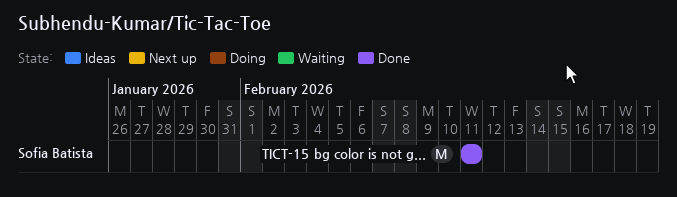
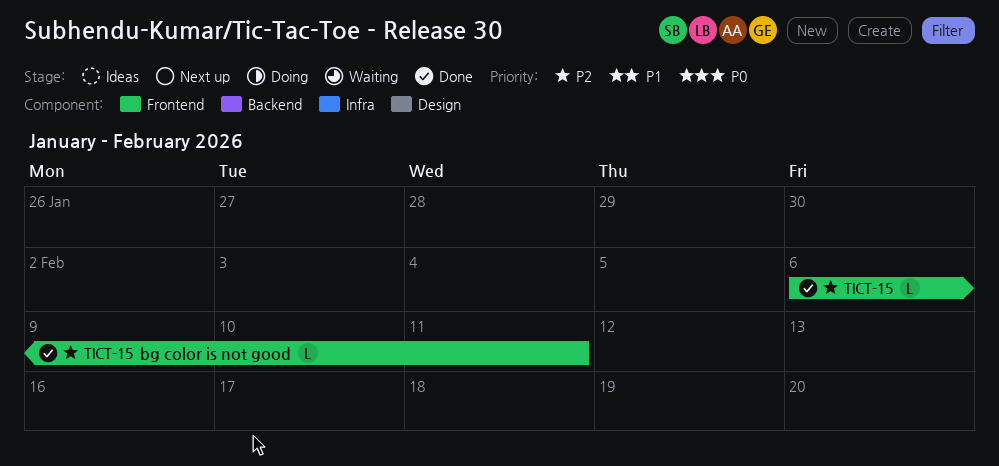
TICT-15, estimate: M -> L
TICT-15, start: Feb 11 -> Feb 6

